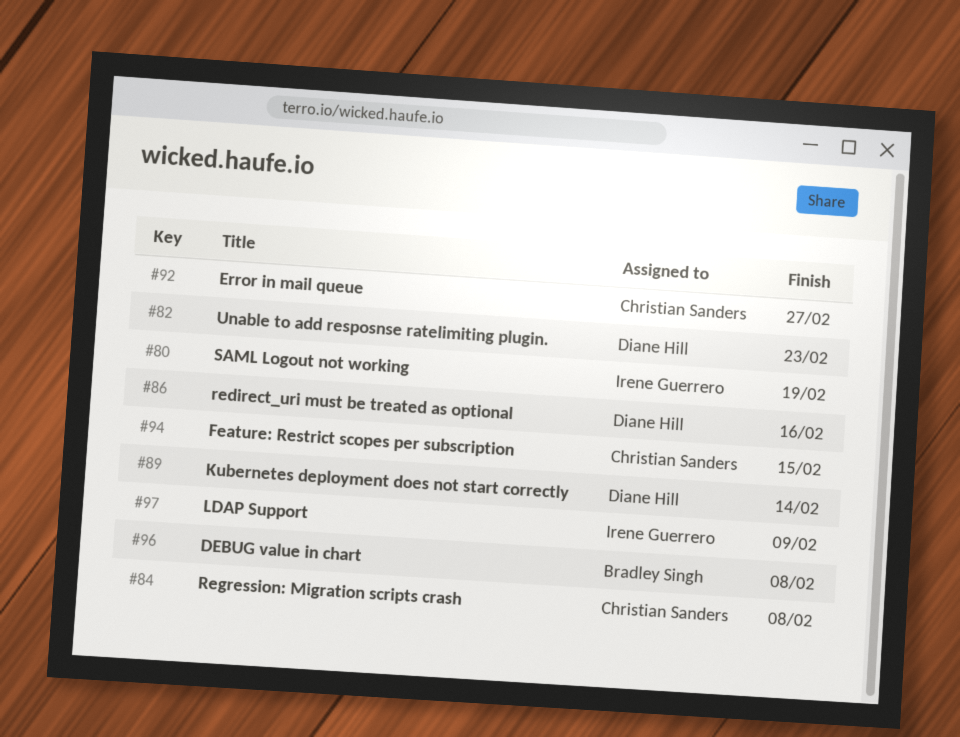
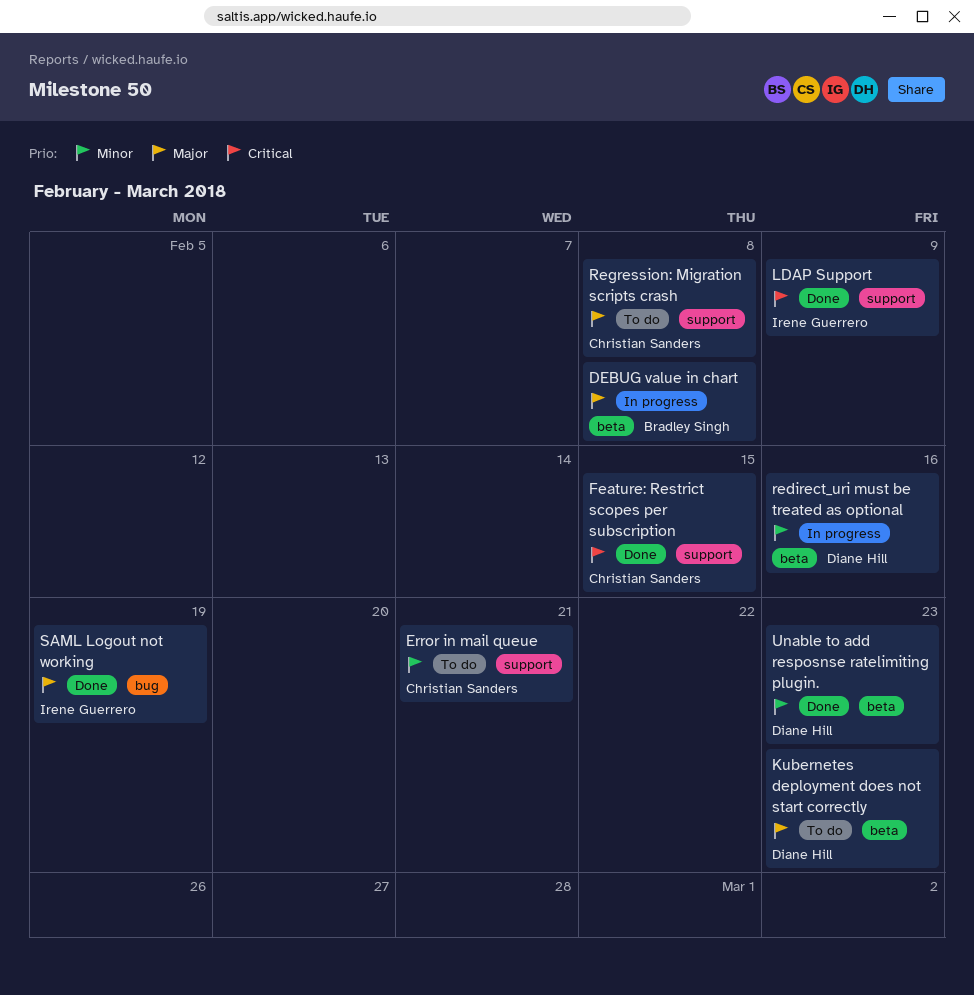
Error in mail queue, due: Feb 27 -> Feb 21
Kubernetes deployment does not start correctly, due: Feb 14 -> Feb 23

